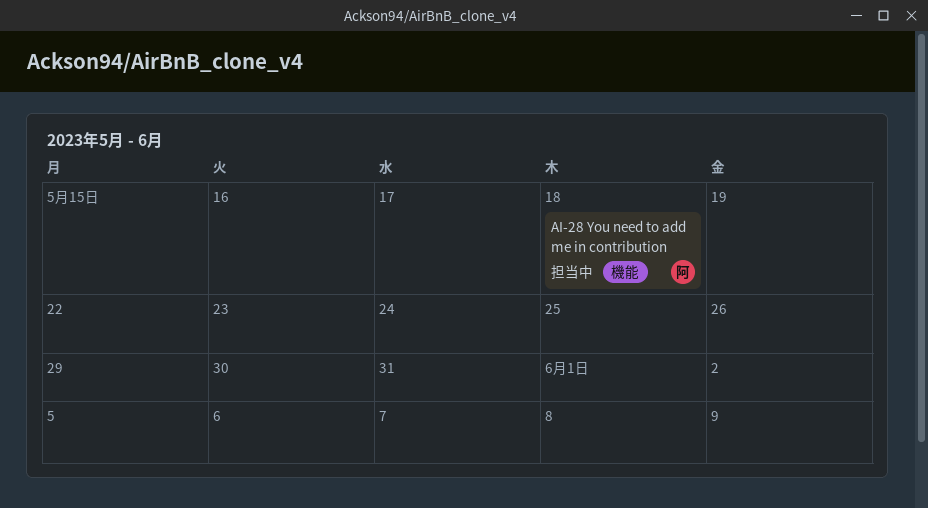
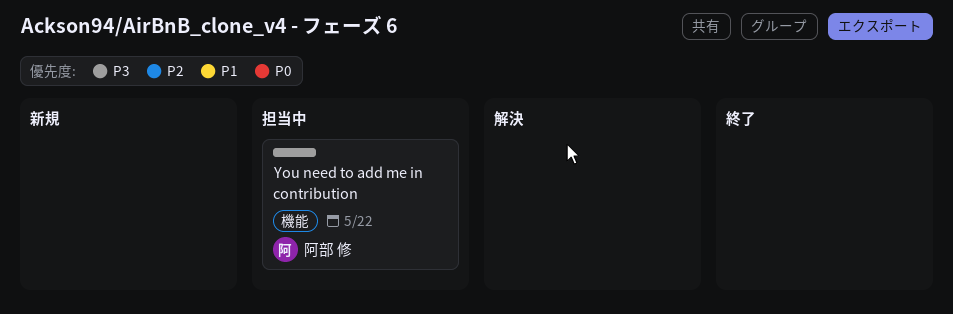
You need to add me in contribution, due: May 18 -> May 22

